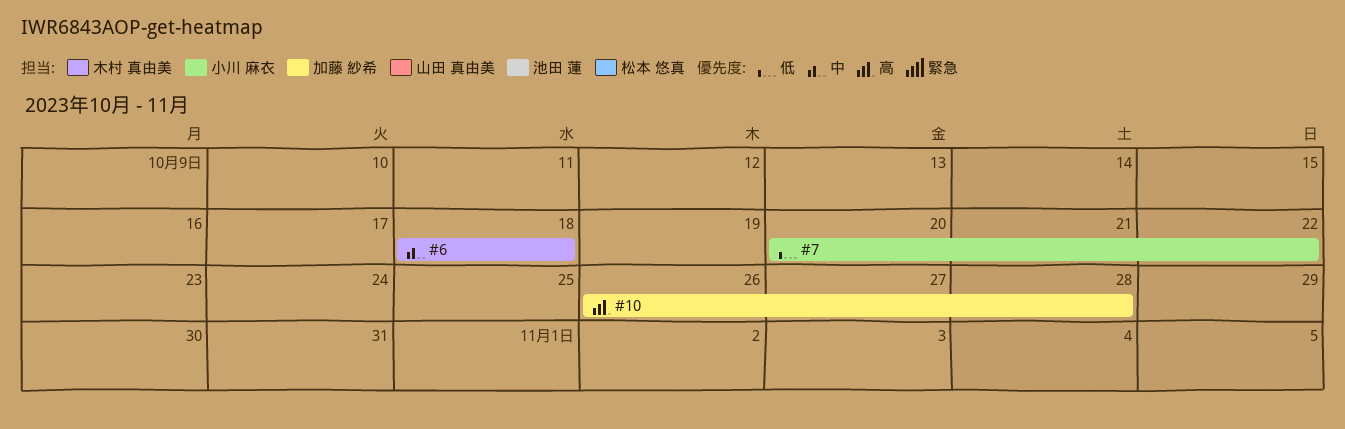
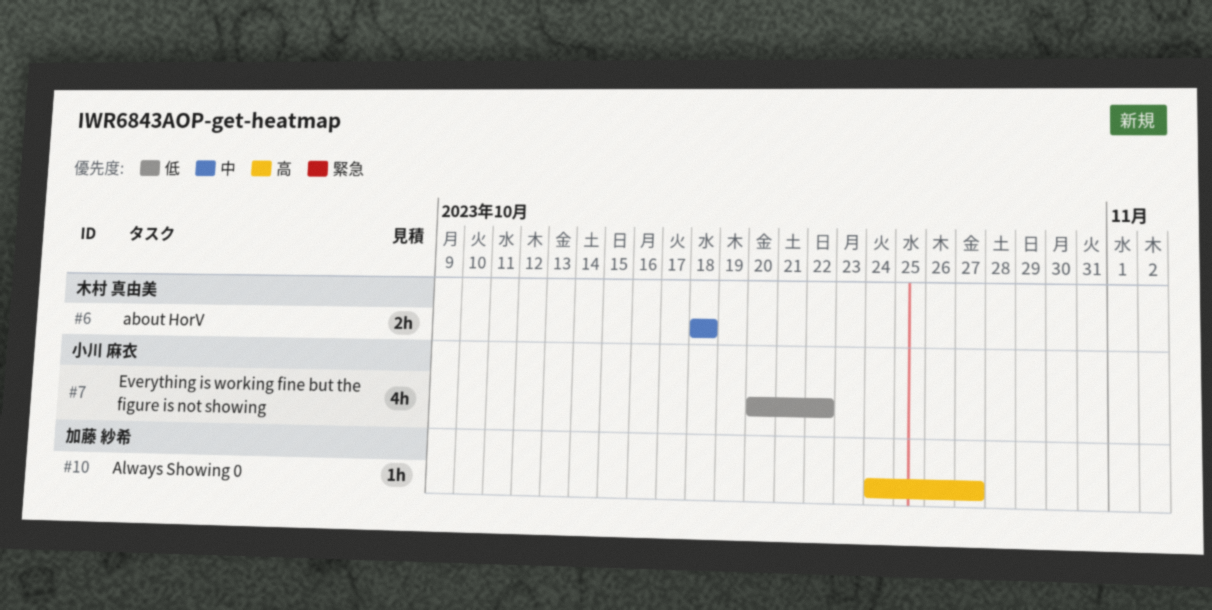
#10, start: Oct 26 -> Oct 24
#10, due: Oct 28 -> Oct 27

